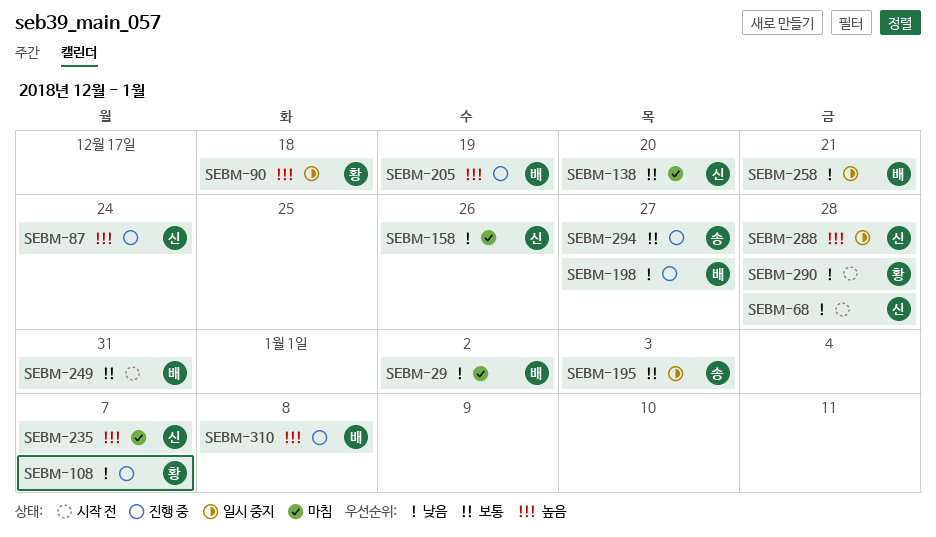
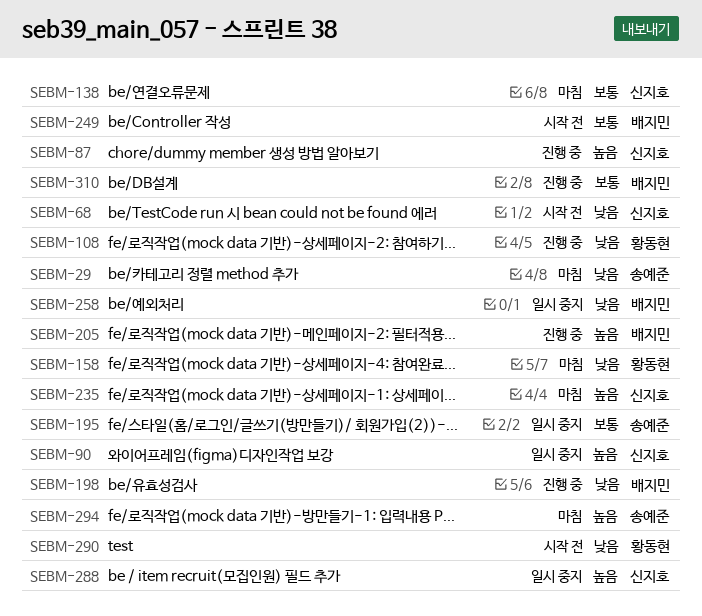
SEBM-29, owner: 배지민 -> 송예준
SEBM-90, owner: 황동현 -> 신지호
SEBM-158, owner: 신지호 -> 황동현
SEBM-294, status: 진행 중 -> 마침
SEBM-294, priority: 보통 -> 높음
SEBM-310, priority: 높음 -> 보통

